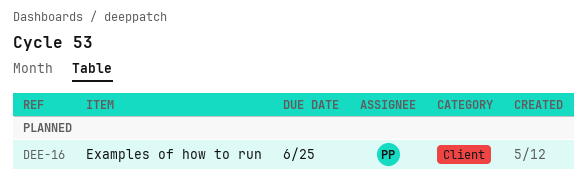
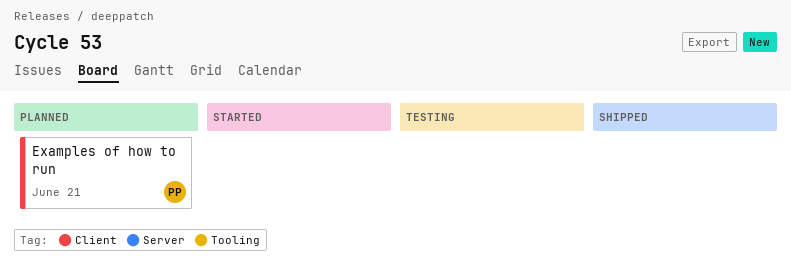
Examples of how to run, due: Jun 25 -> Jun 21

